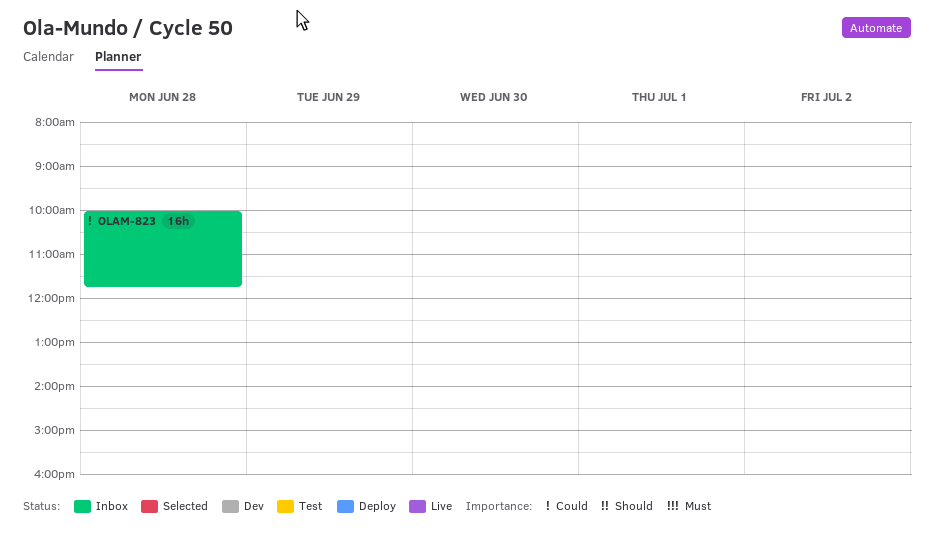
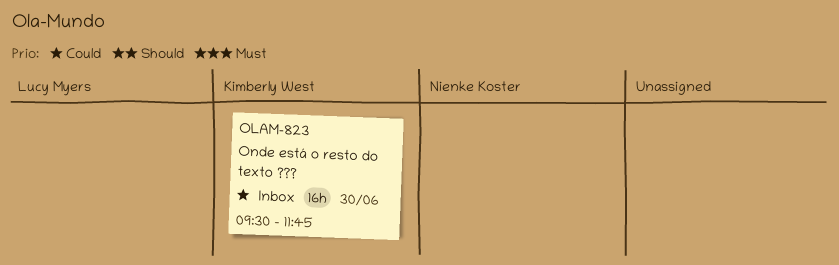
OLAM-823, day: Jun 28 -> Jun 30
OLAM-823, begins: 10:00 -> 09:30

